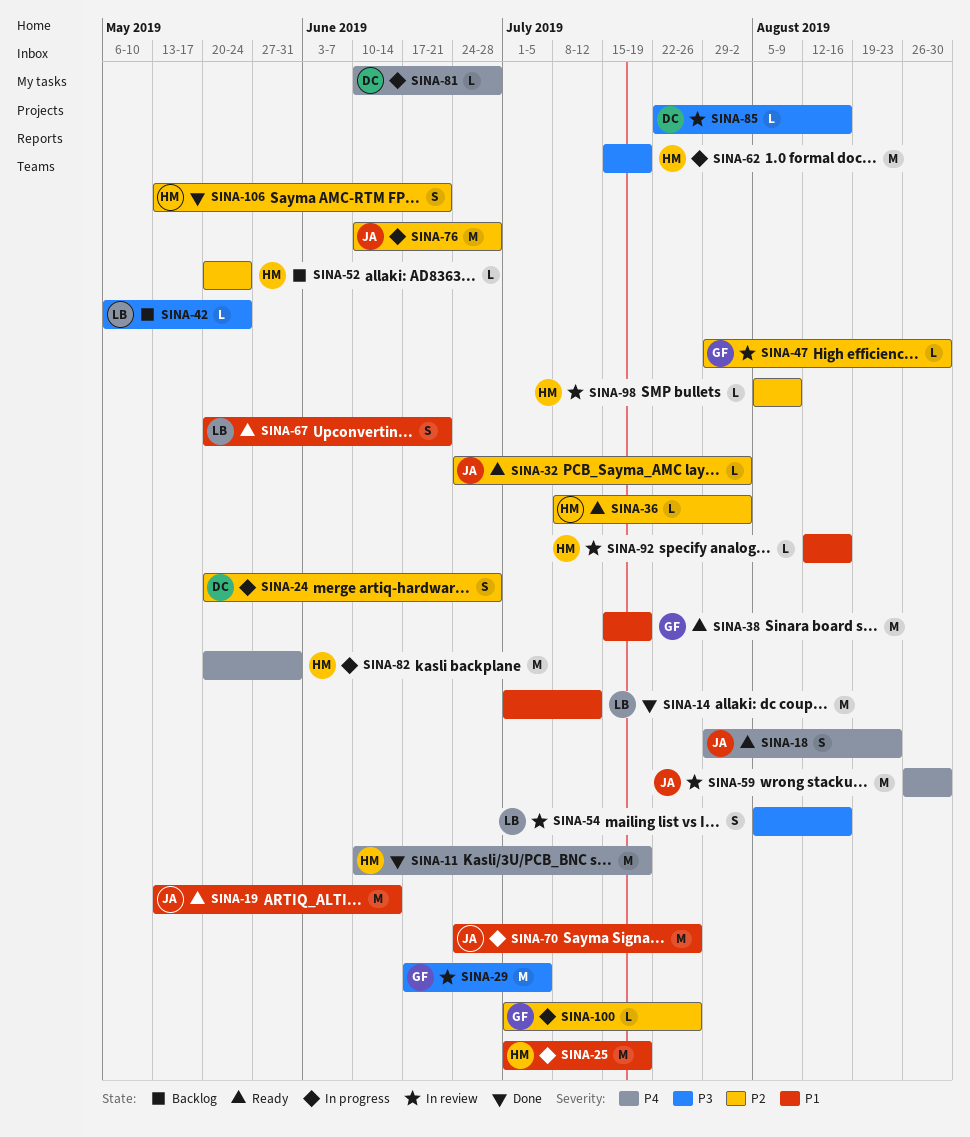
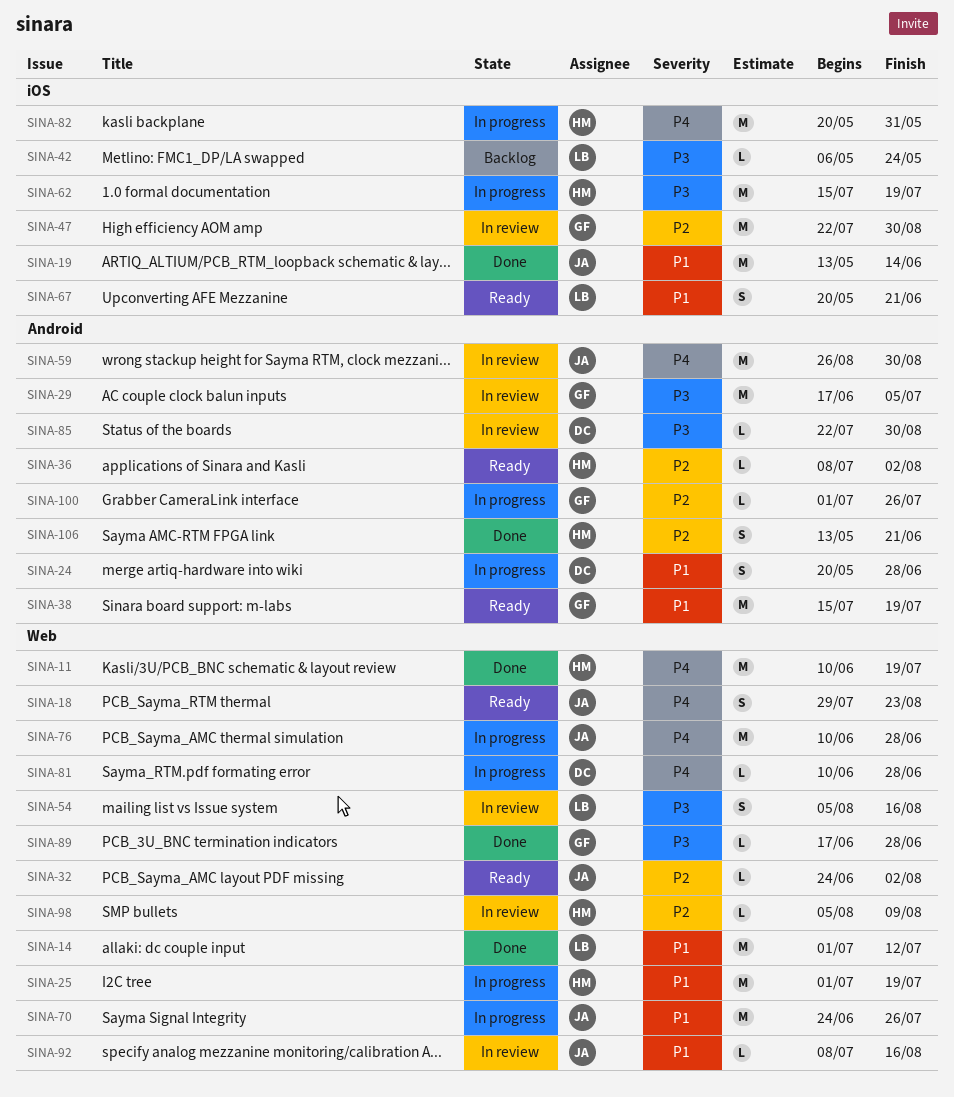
SINA-19, status: Ready -> Done
SINA-24, priority: P2 -> P1
SINA-47, estimate: L -> M
SINA-47, start: Jul 29 -> Jul 22
SINA-52: present -> none
SINA-76, priority: P2 -> P4
SINA-85, due: Aug 16 -> Aug 30
SINA-89: none -> present
SINA-92, owner: HM -> JA
SINA-92, start: Aug 12 -> Jul 8

